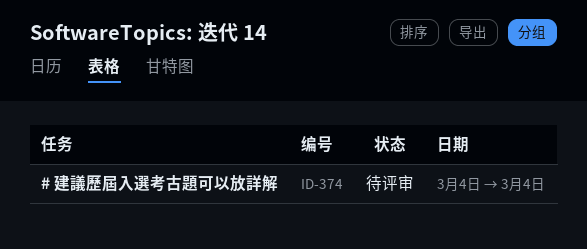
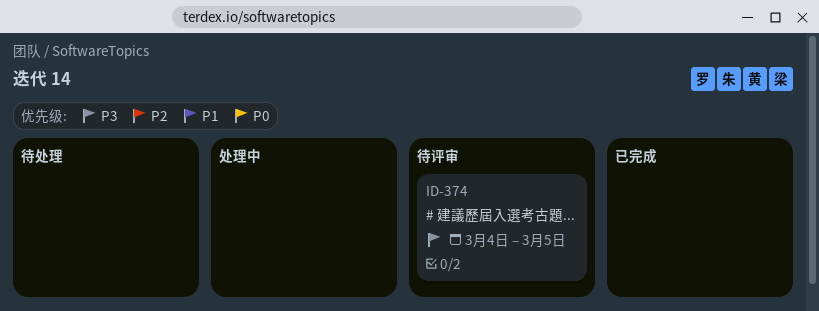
ID-374, due: Mar 4 -> Mar 5

